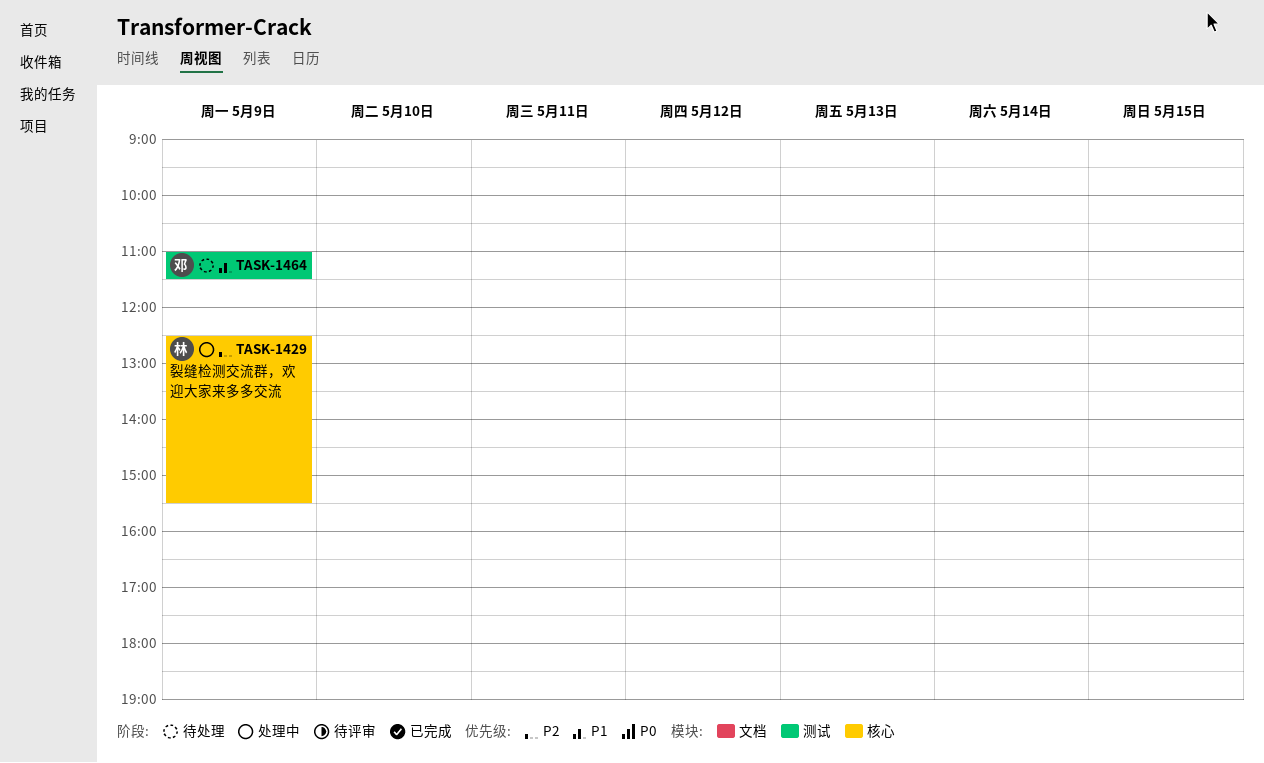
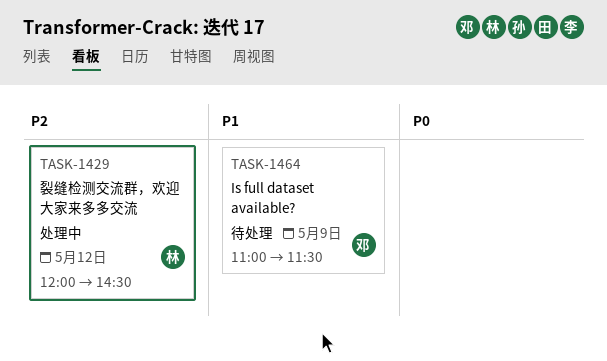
TASK-1429, day: May 9 -> May 12
TASK-1429, begins: 12:30 -> 12:00
TASK-1429, ends: 15:30 -> 14:30

